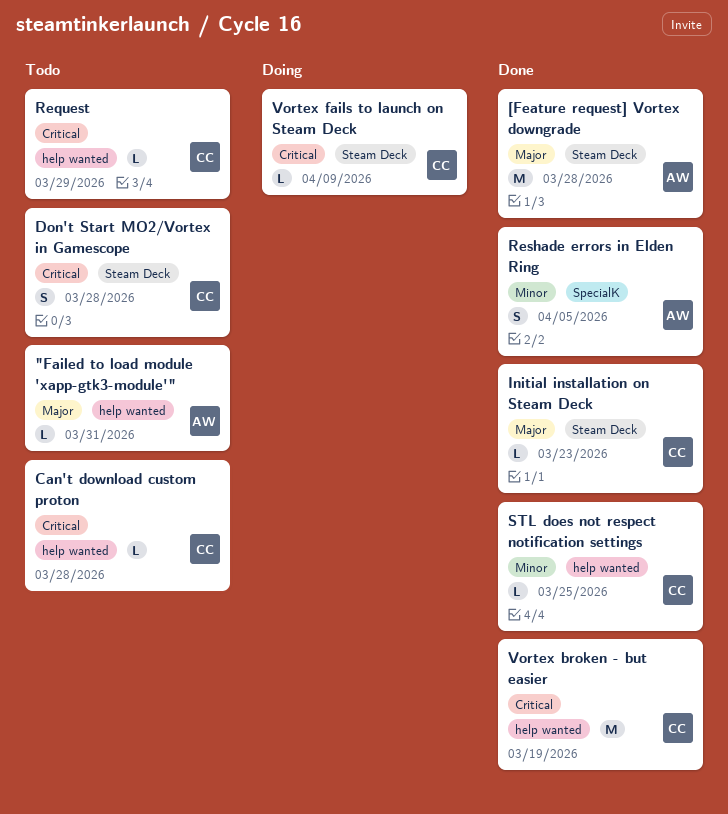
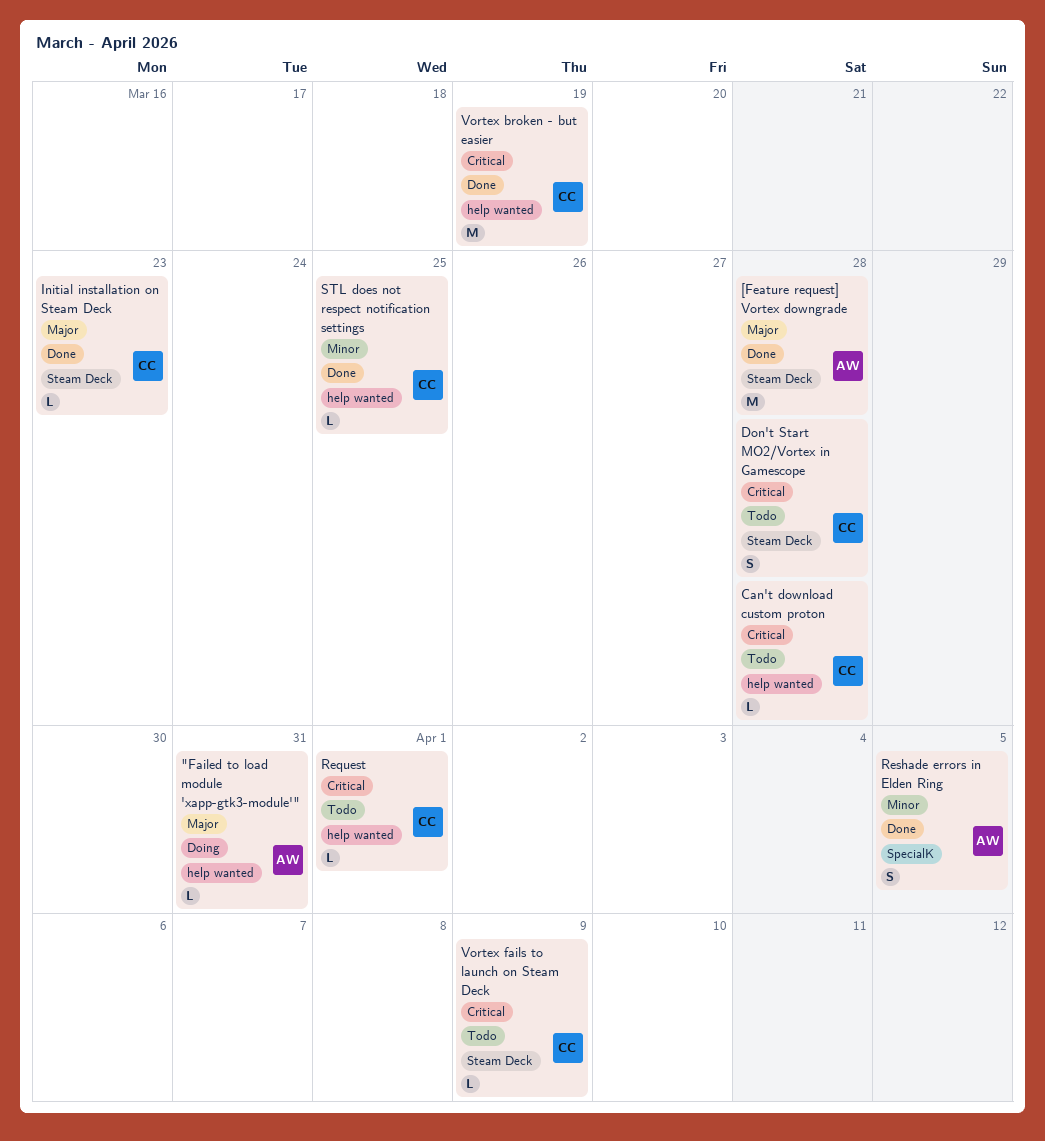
"Failed to load module 'xapp-gtk3-module'", status: Todo -> Doing
Request, due: Mar 29 -> Apr 1
Vortex fails to launch on Steam Deck, status: Doing -> Todo

